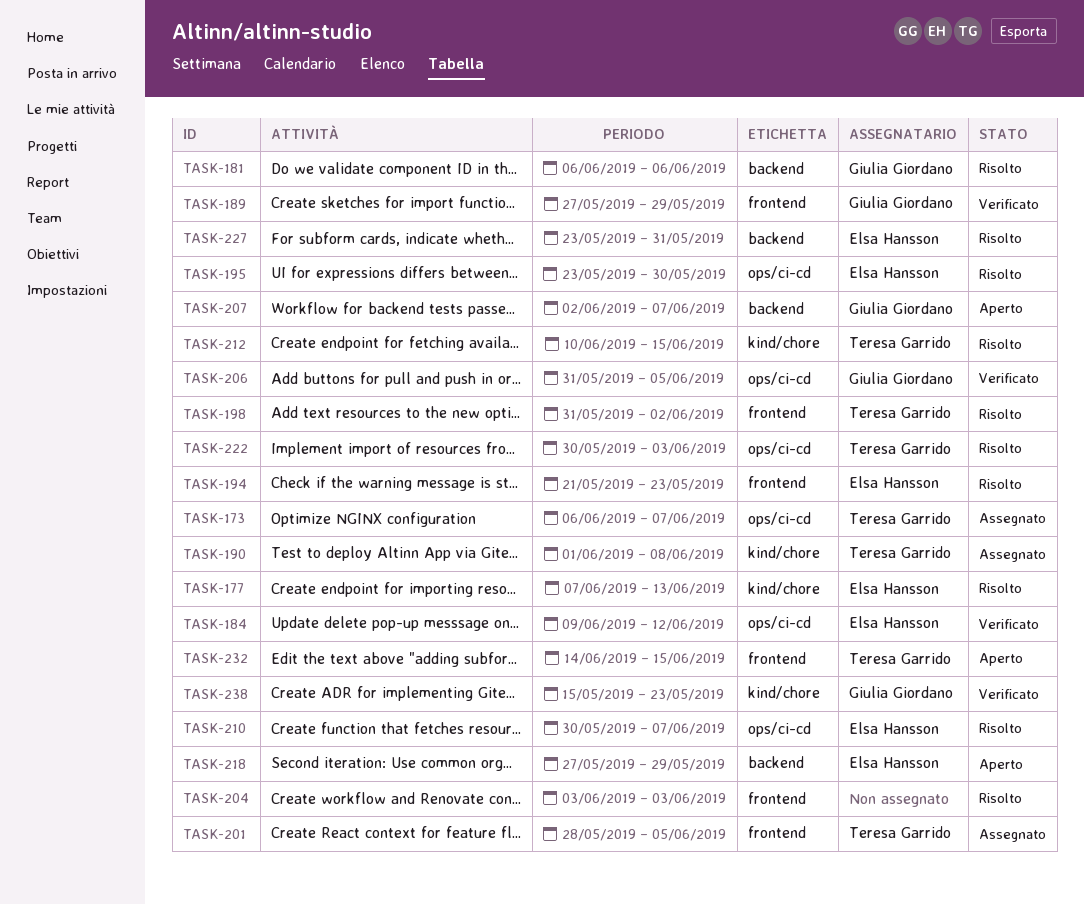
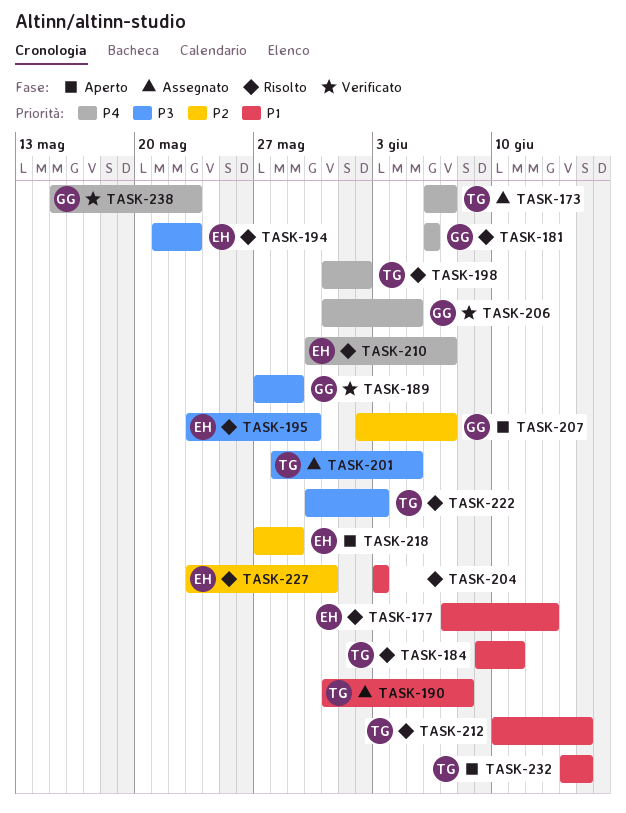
TASK-184, status: Verificato -> Risolto
TASK-184, owner: Elsa Hansson -> Teresa Garrido
TASK-184, due: Jun 12 -> Jun 11
TASK-190, start: Jun 1 -> May 31

